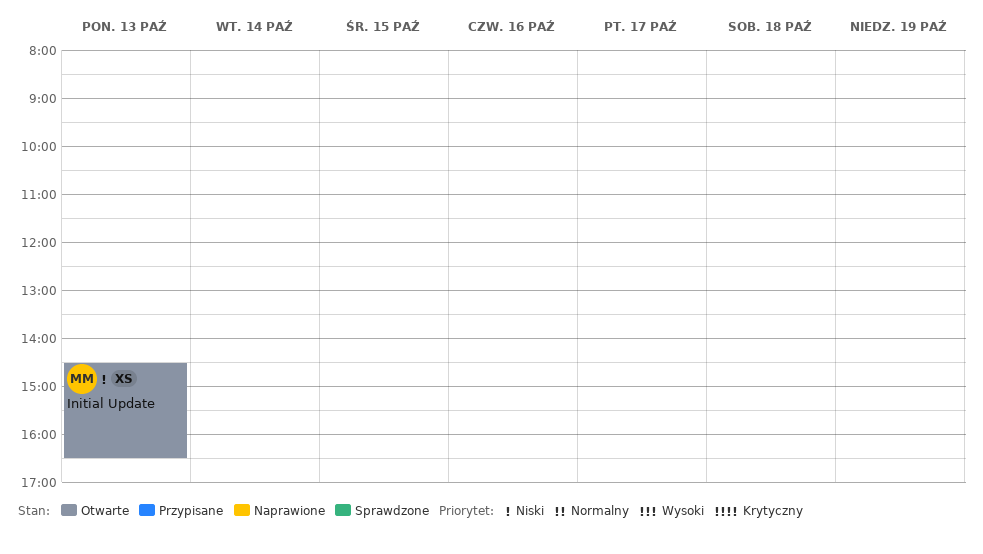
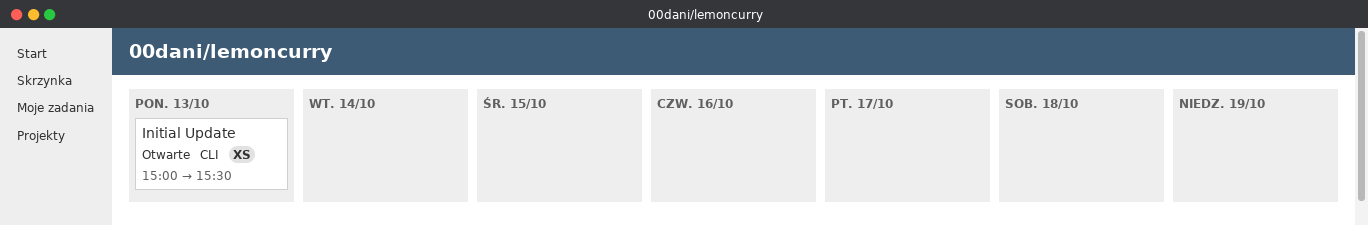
Initial Update, begins: 14:30 -> 15:00
Initial Update, ends: 16:30 -> 15:30

